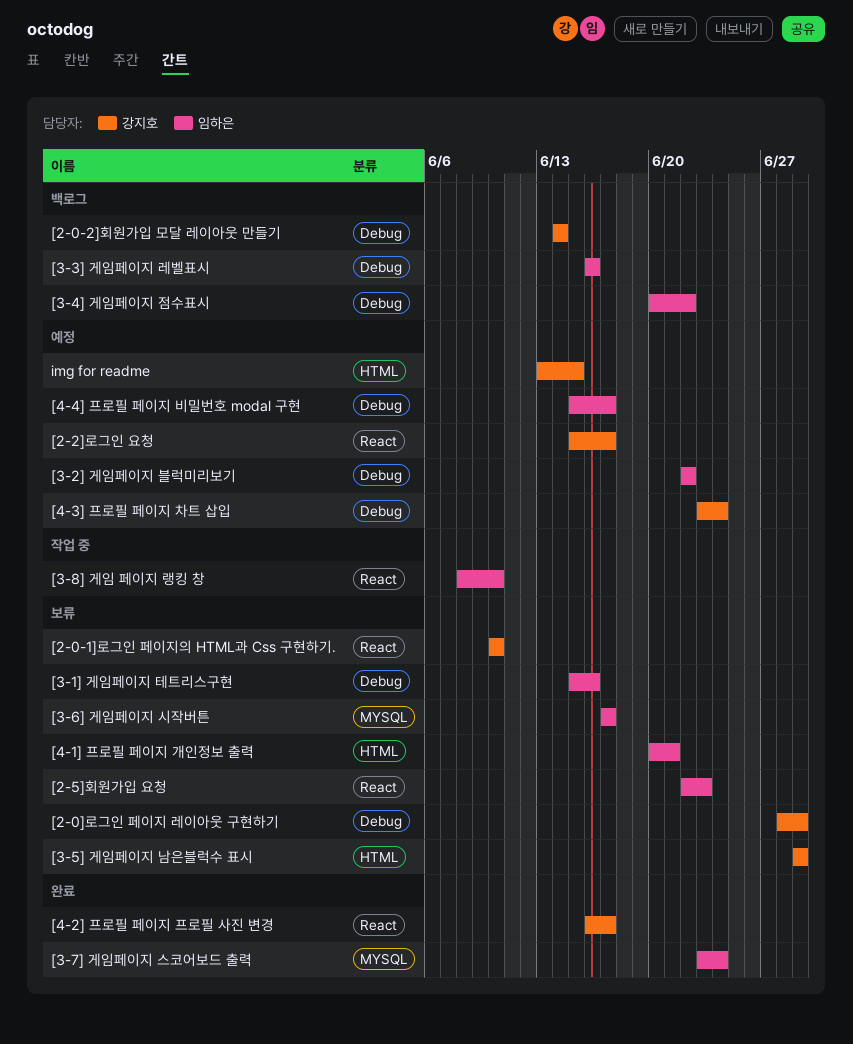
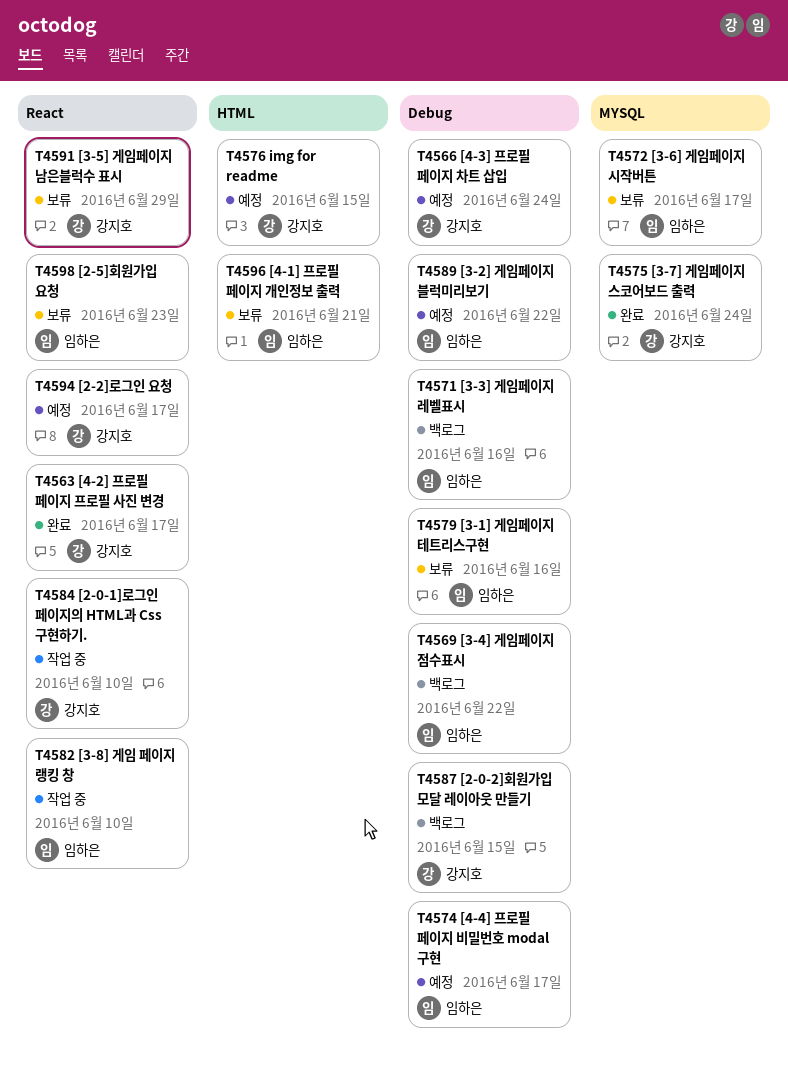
[2-0-1]로그인 페이지의 HTML과 Css 구현하기., status: 보류 -> 작업 중
[2-0-2]회원가입 모달 레이아웃 만들기, due: Jun 14 -> Jun 15
[2-0]로그인 페이지 레이아웃 구현하기: present -> none
[3-5] 게임페이지 남은블럭수 표시, label: HTML -> React
[3-7] 게임페이지 스코어보드 출력, owner: 임하은 -> 강지호

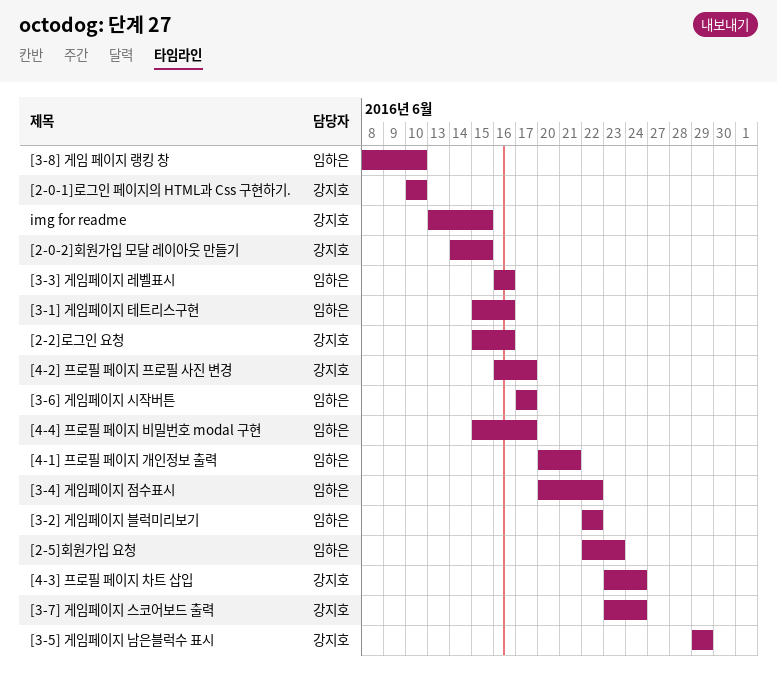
[2-2]로그인 요청, due: Jun 17 -> Jun 16

